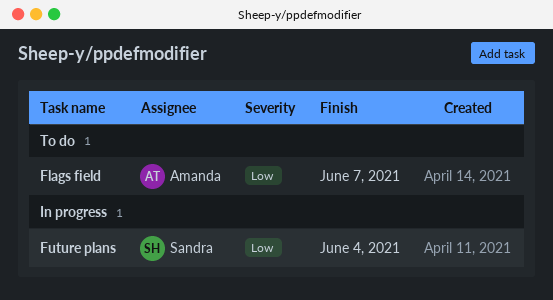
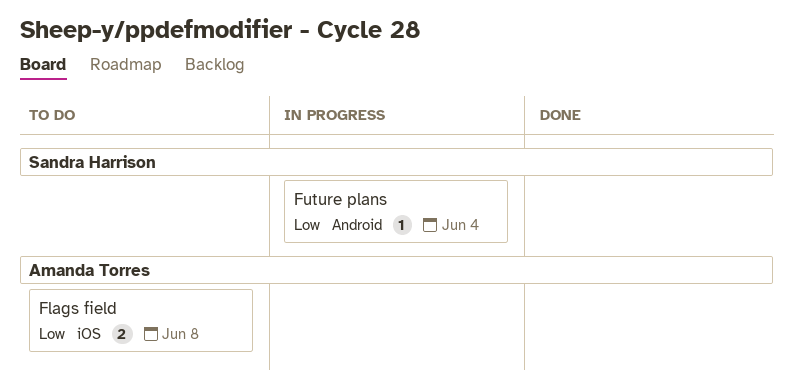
Flags field, due: Jun 7 -> Jun 8

